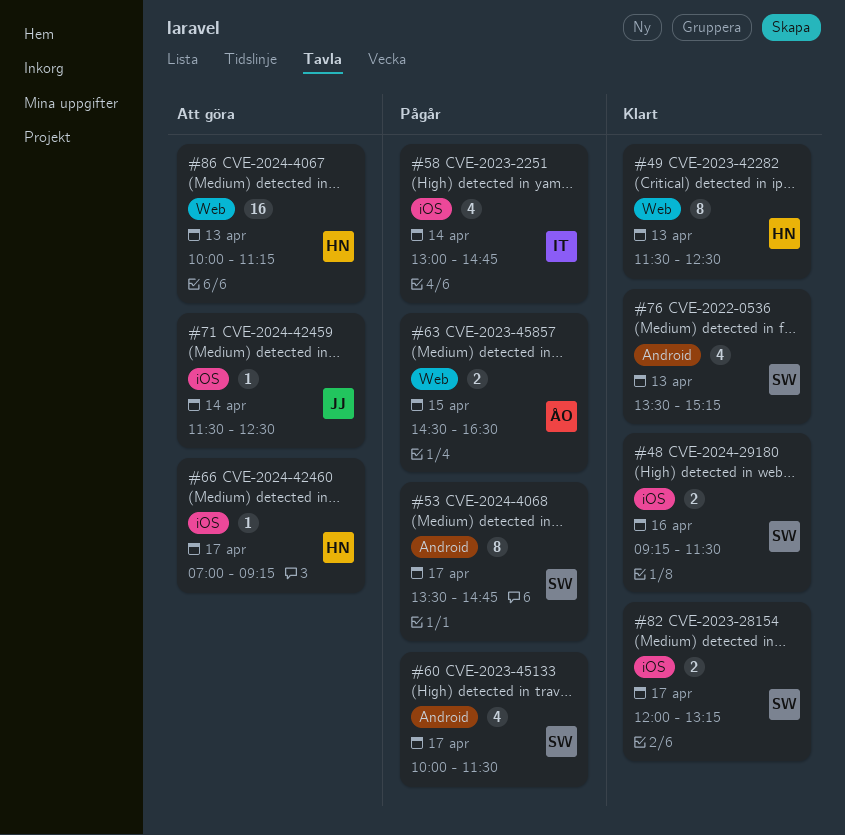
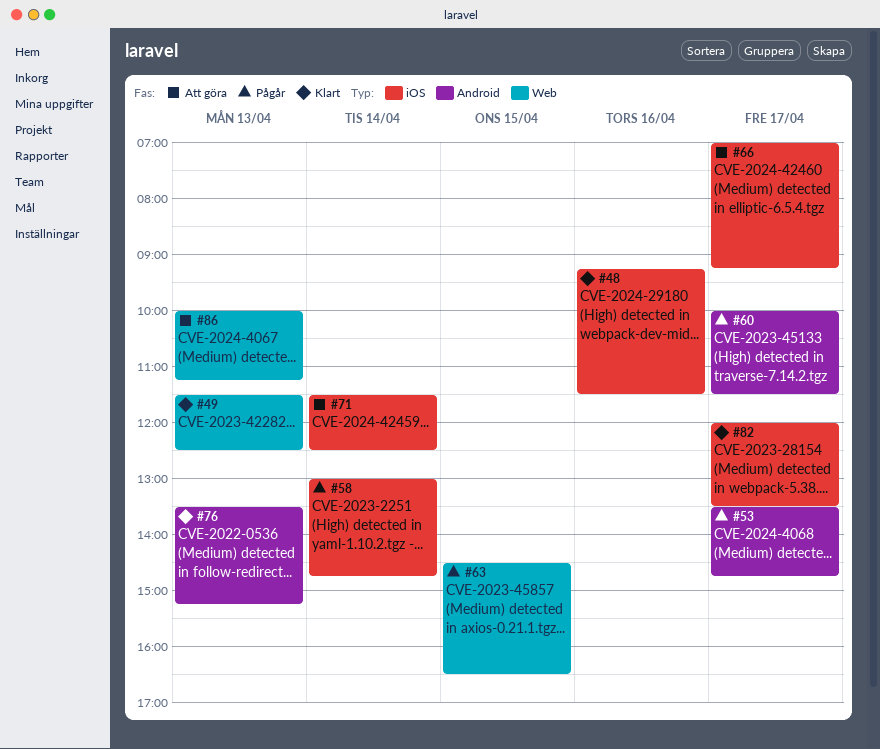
#82, ends: 13:15 -> 13:30

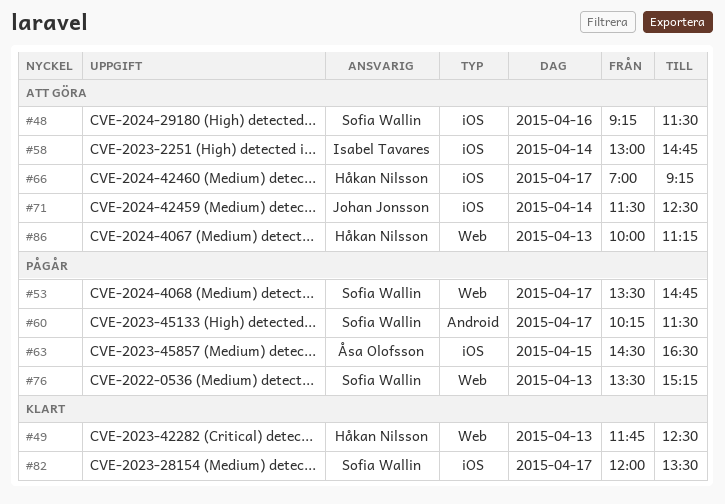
#48, status: Klart -> Att göra
#49, begins: 11:30 -> 11:45
#53, label: Android -> Web
#58, status: Pågår -> Att göra
#60, begins: 10:00 -> 10:15
#63, label: Web -> iOS
#76, status: Klart -> Pågår
#76, label: Android -> Web

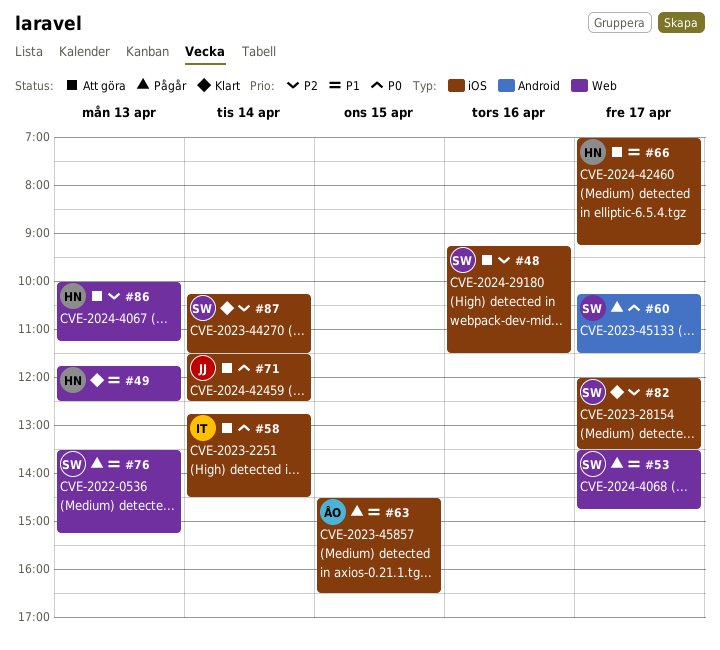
#58, begins: 13:00 -> 12:45
#58, ends: 14:45 -> 14:30
#87: none -> present

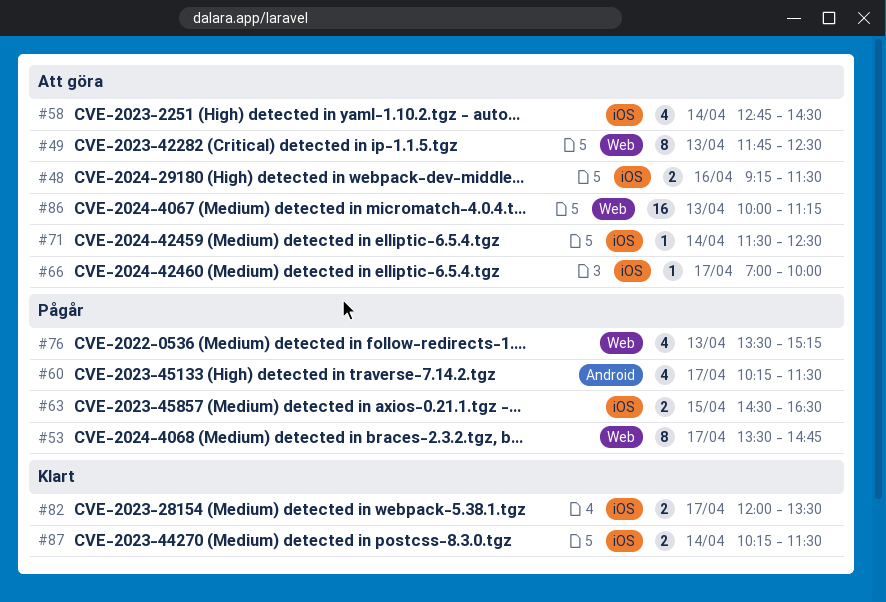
#49, status: Klart -> Att göra
#66, ends: 09:15 -> 10:00

